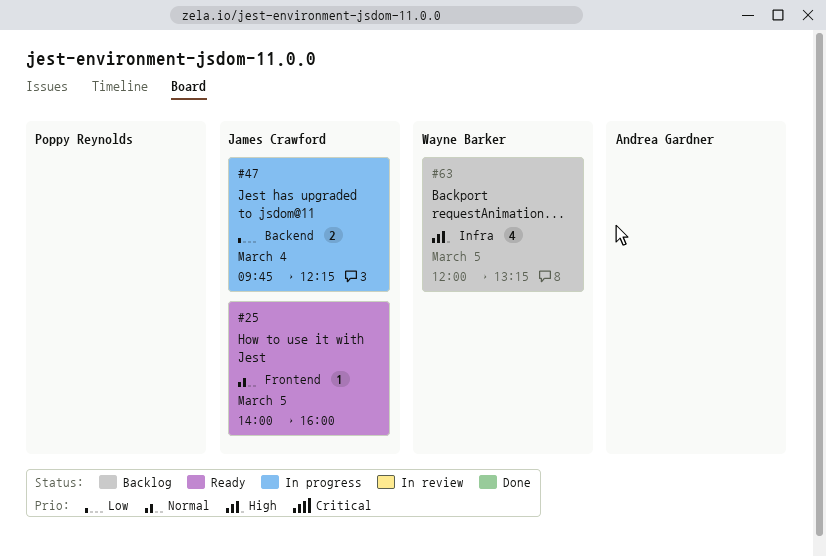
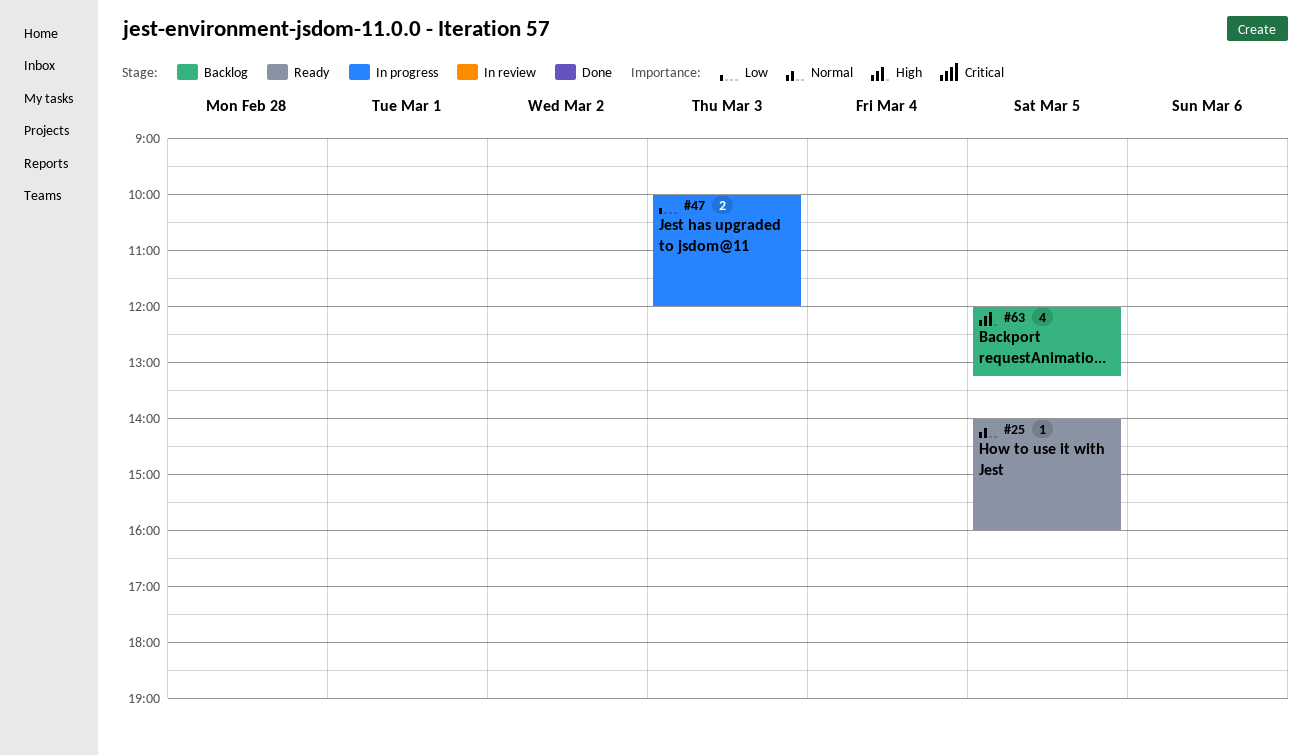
#47, day: Mar 4 -> Mar 3
#47, begins: 09:45 -> 10:00
#47, ends: 12:15 -> 12:00

